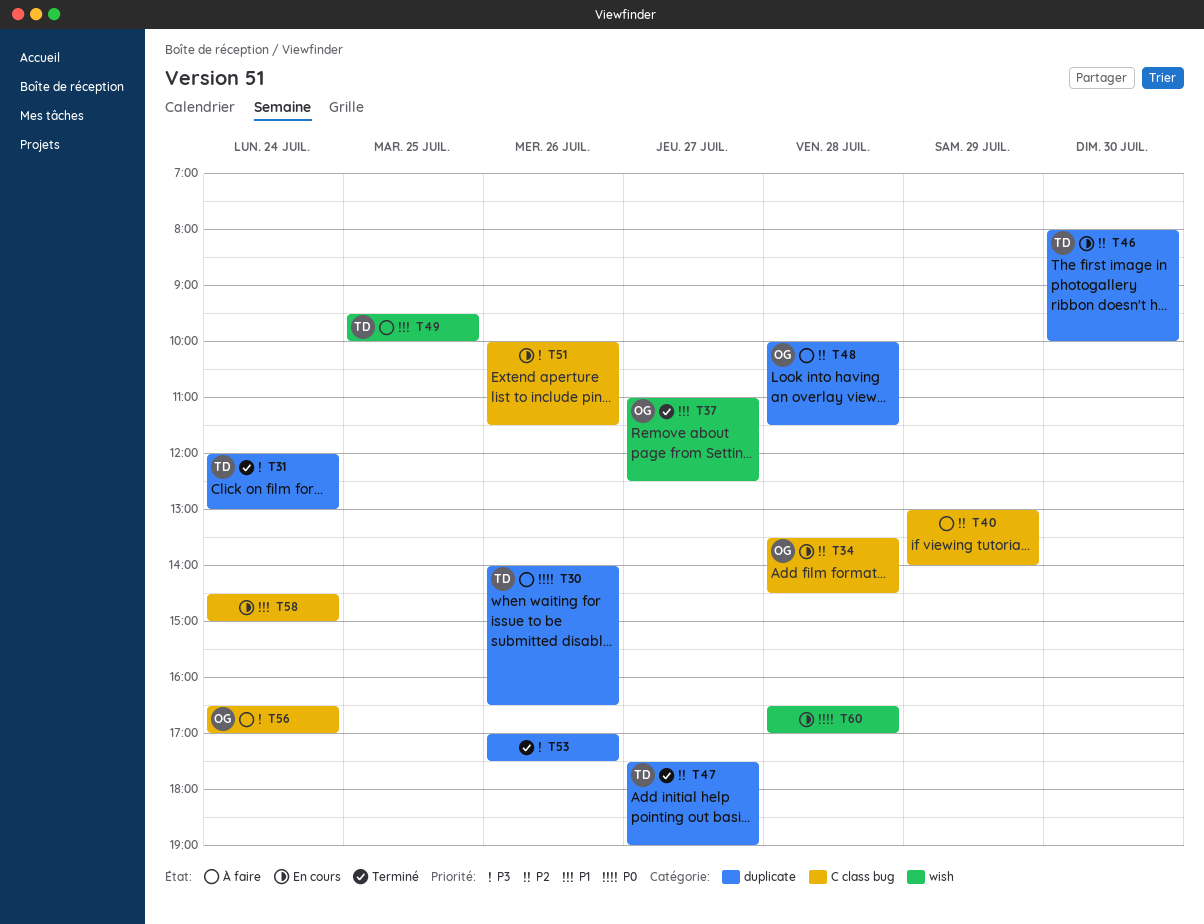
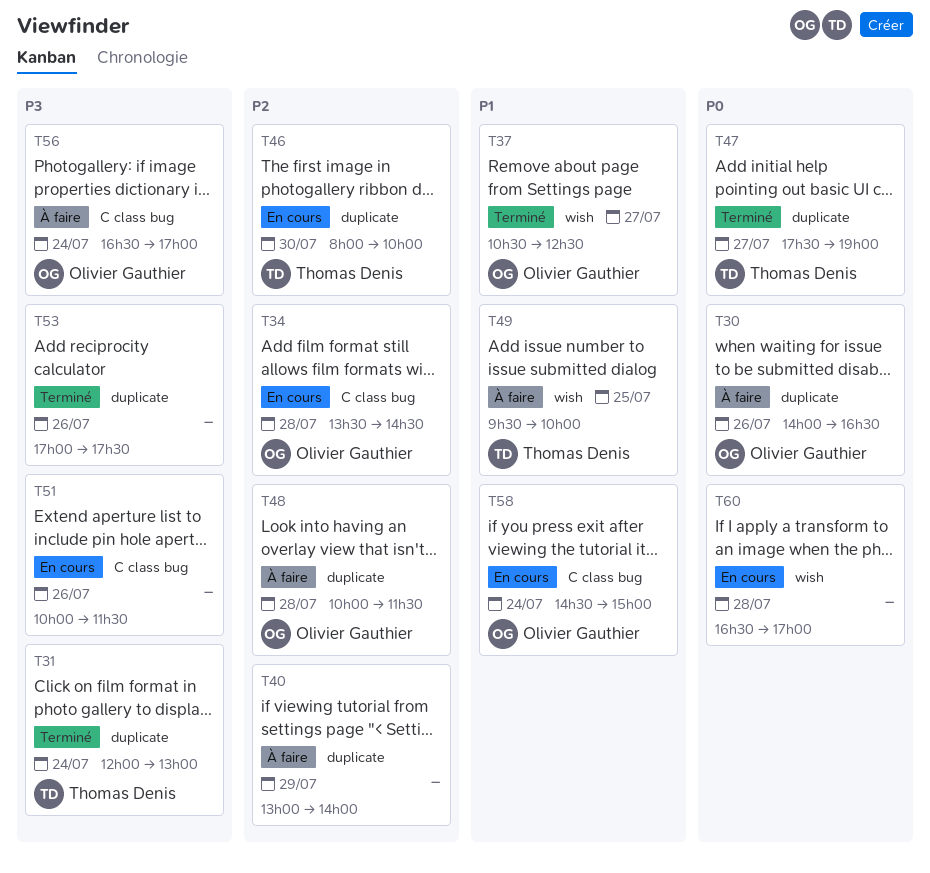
T30, owner: Thomas Denis -> Olivier Gauthier
T37, begins: 11:00 -> 10:30
T40, label: C class bug -> duplicate
T47, priority: P2 -> P0
T58, owner: none -> Olivier Gauthier

